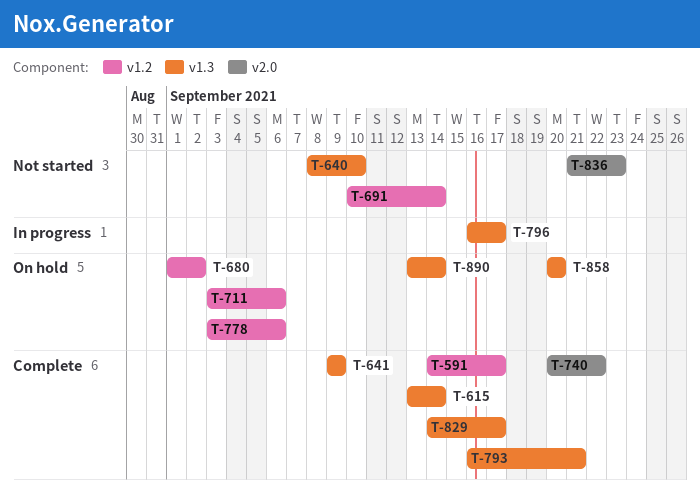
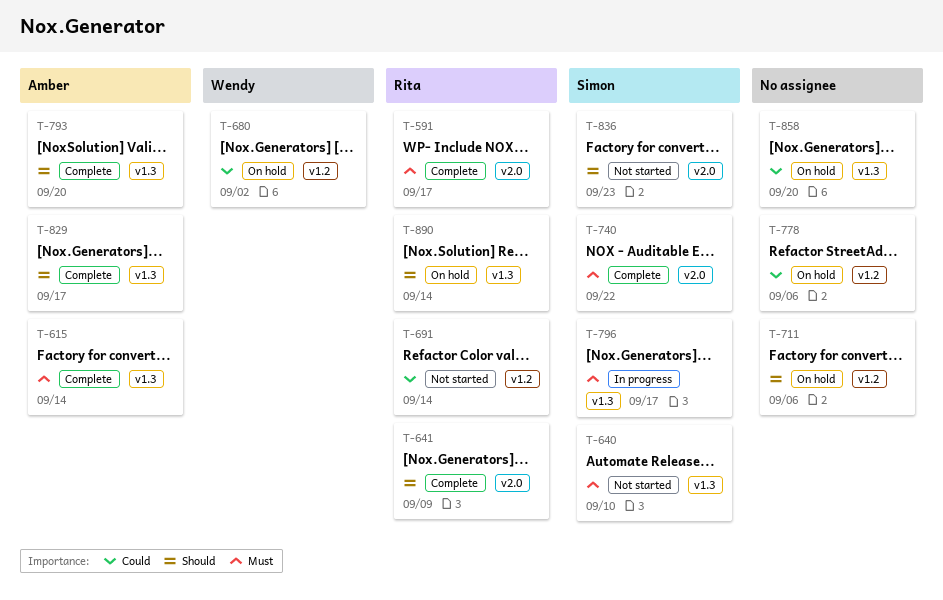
T-591, label: v1.2 -> v2.0
T-641, label: v1.3 -> v2.0
T-793, due: Sep 21 -> Sep 20

